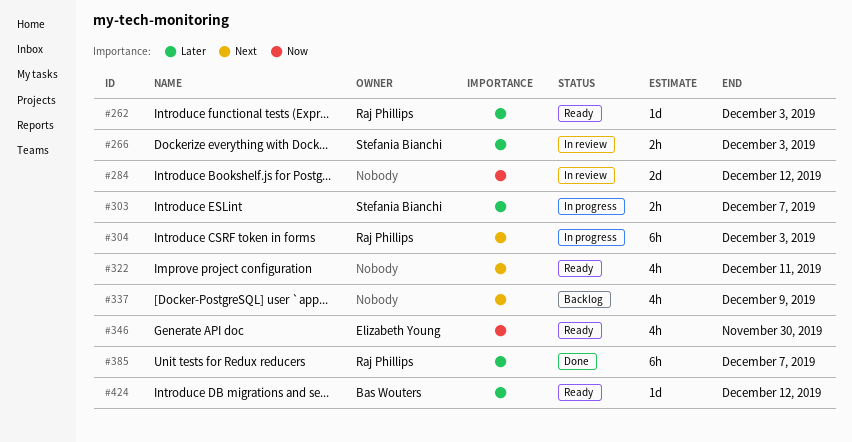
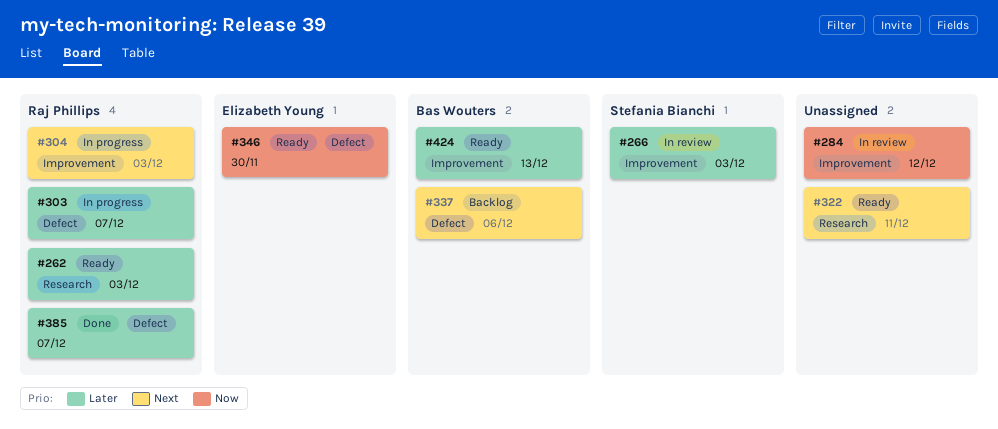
#303, owner: Stefania Bianchi -> Raj Phillips
#337, owner: none -> Bas Wouters
#337, due: Dec 9 -> Dec 6
#424, due: Dec 12 -> Dec 13

